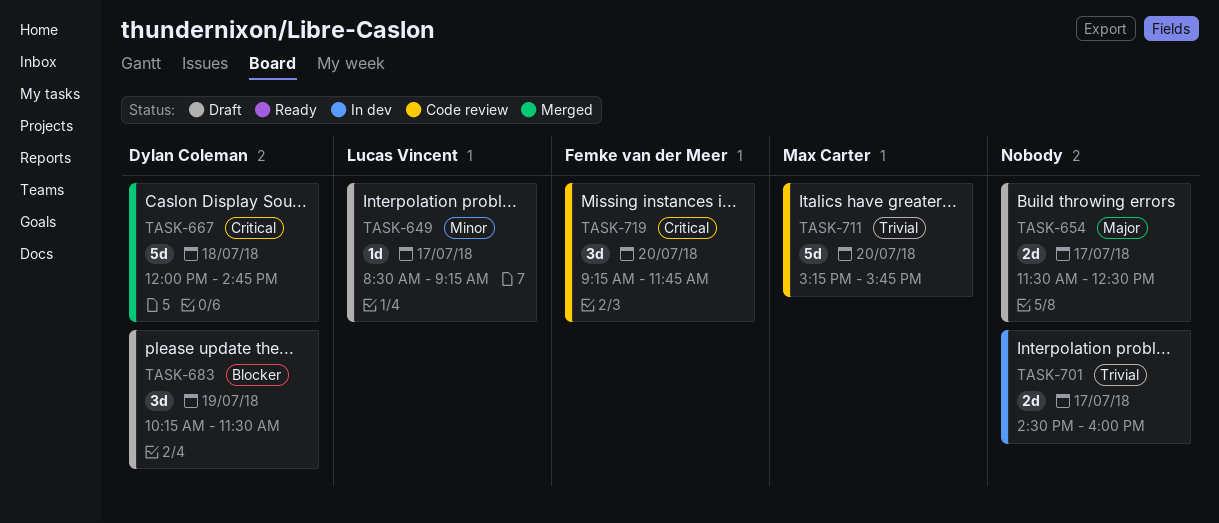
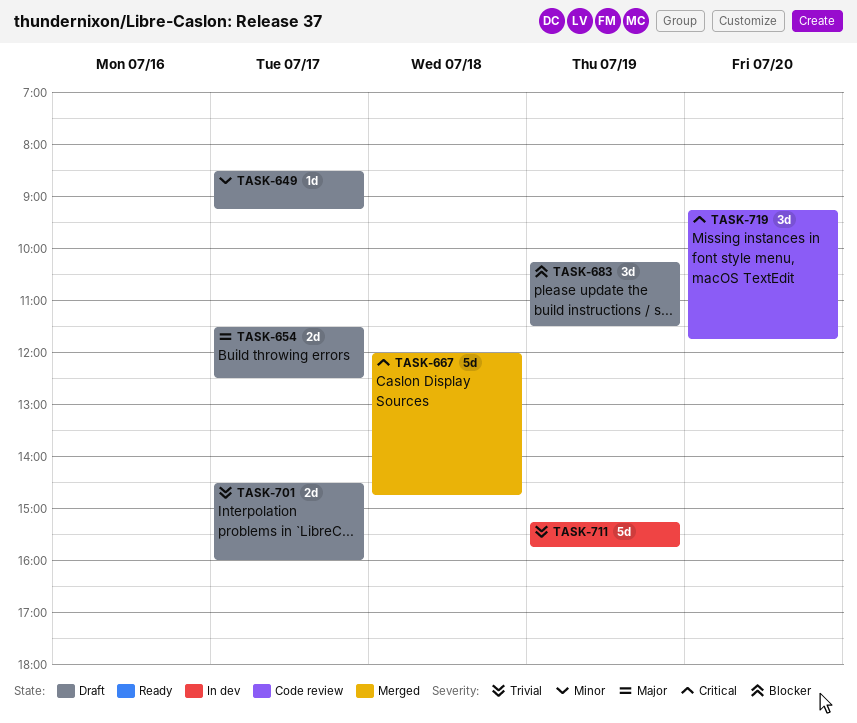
TASK-701, status: In dev -> Draft
TASK-711, status: Code review -> In dev
TASK-711, day: Jul 20 -> Jul 19

